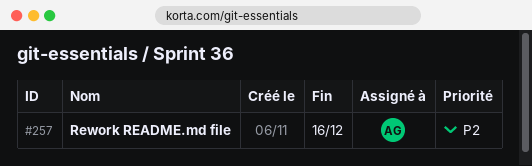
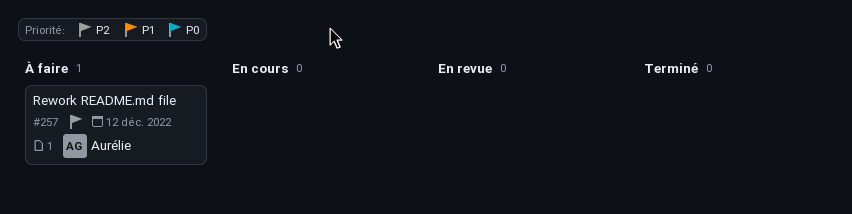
#257, due: Dec 16 -> Dec 12

